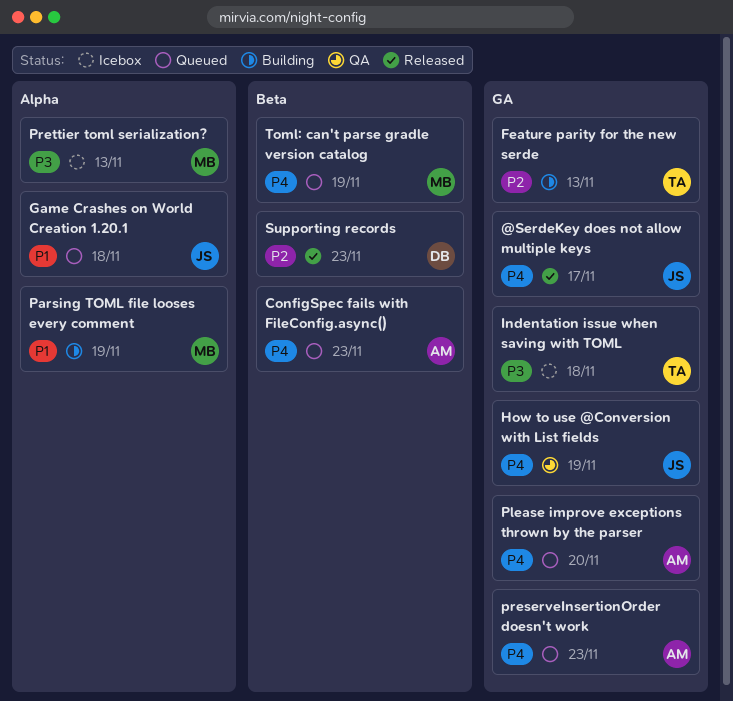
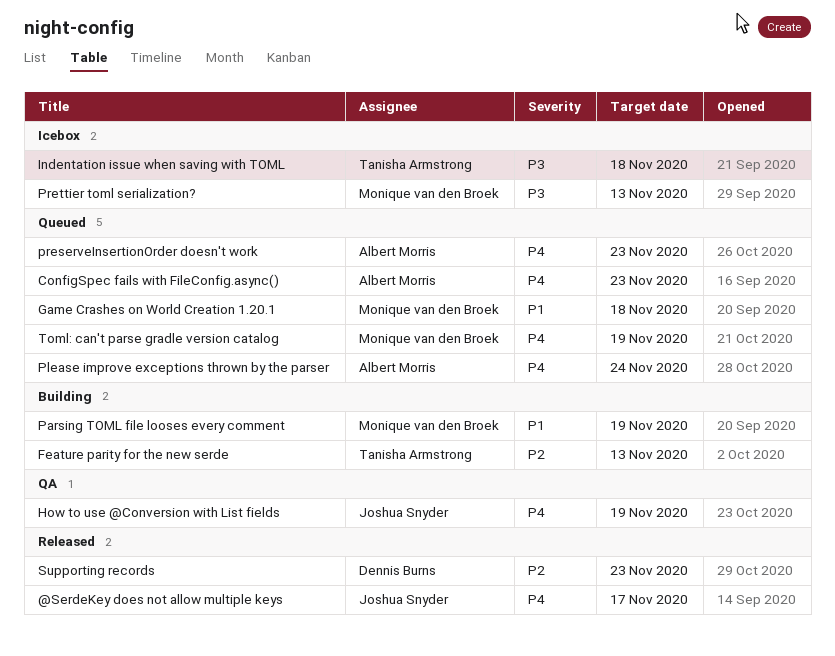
Game Crashes on World Creation 1.20.1, owner: Joshua Snyder -> Monique van den Broek
Please improve exceptions thrown by the parser, due: Nov 20 -> Nov 24

